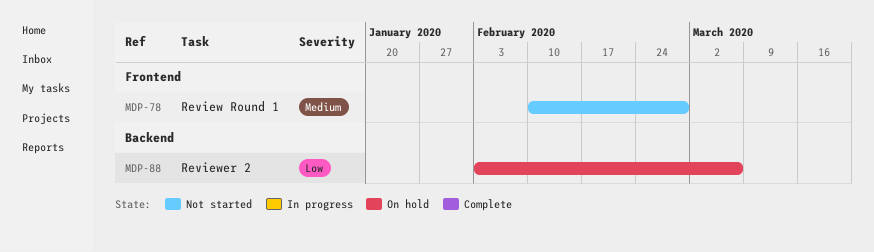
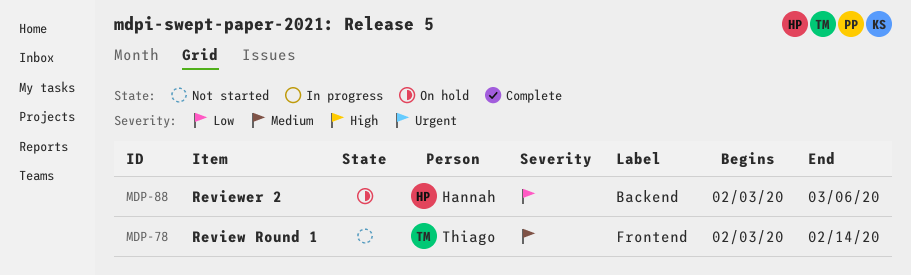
MDP-78, start: Feb 10 -> Feb 3
MDP-78, due: Feb 28 -> Feb 14

